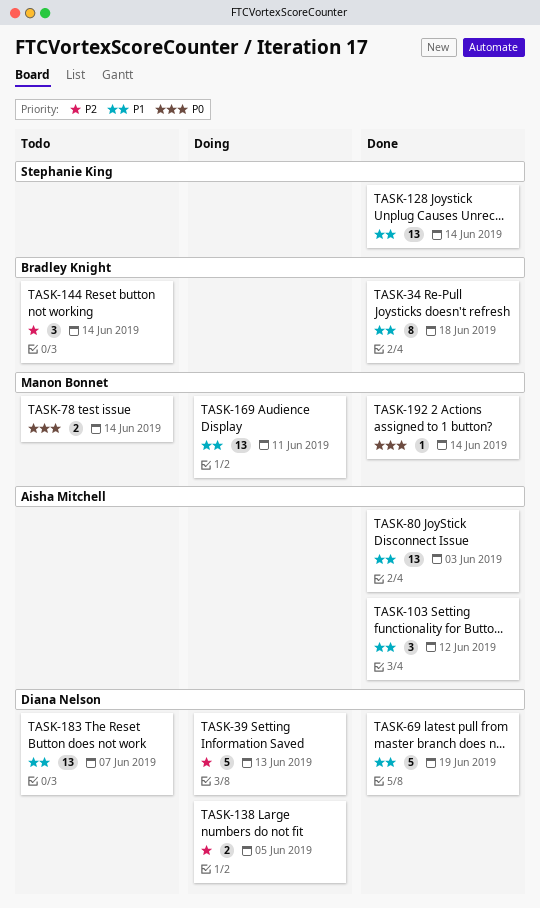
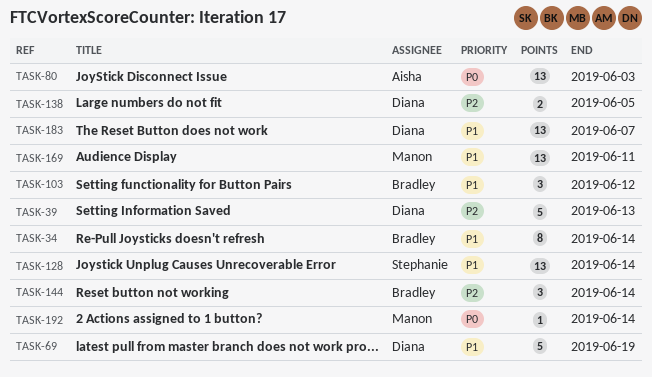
TASK-34, due: Jun 18 -> Jun 14
TASK-78: present -> none
TASK-80, priority: P1 -> P0
TASK-103, owner: Aisha Mitchell -> Bradley Knight

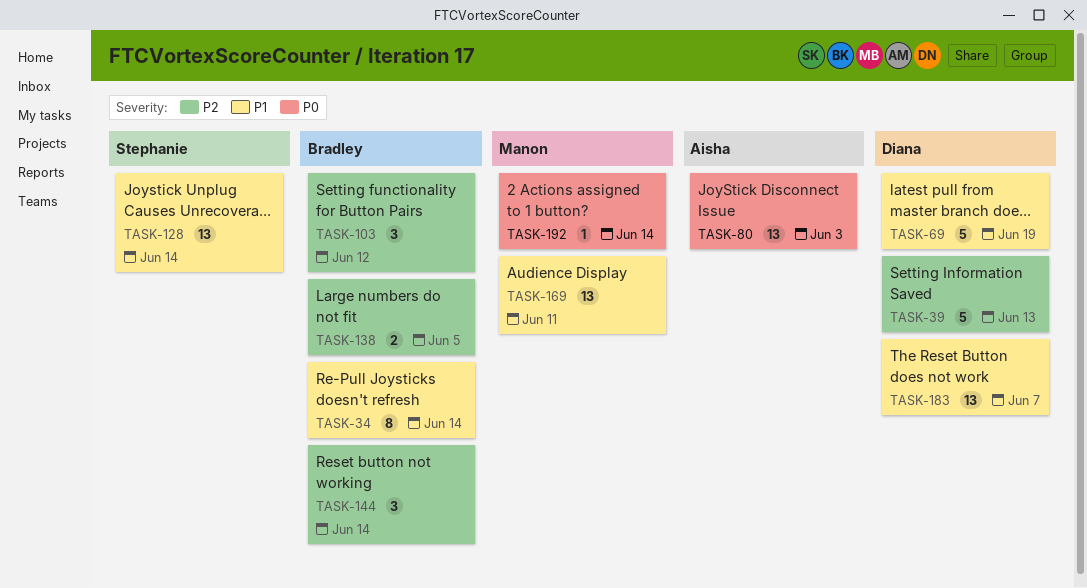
TASK-103, priority: P1 -> P2
TASK-138, owner: Diana -> Bradley

